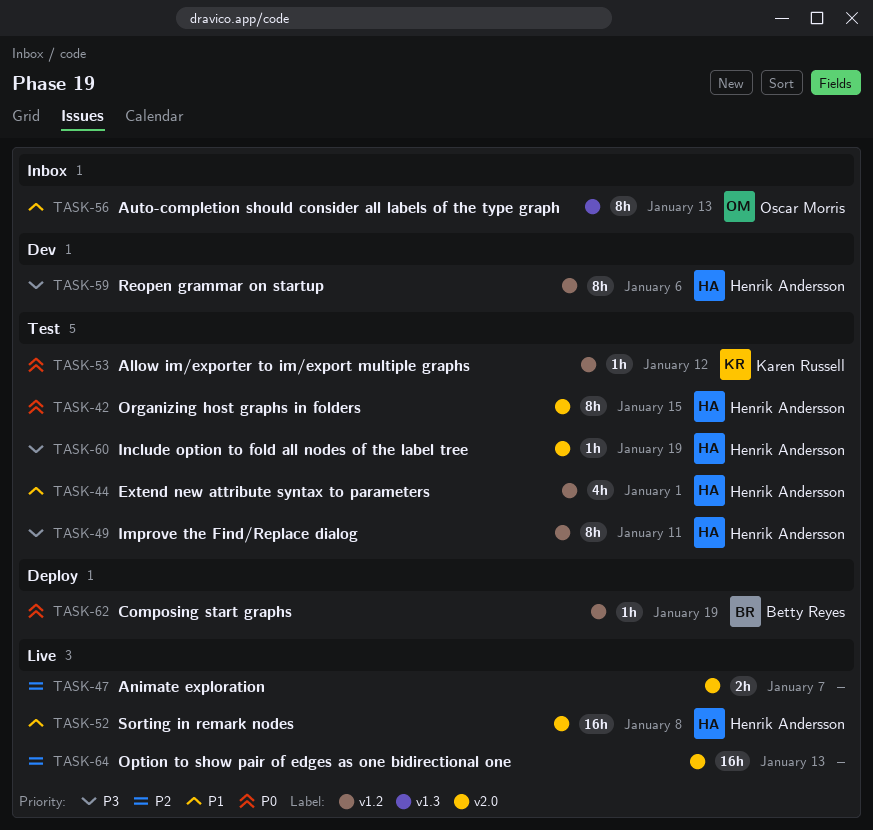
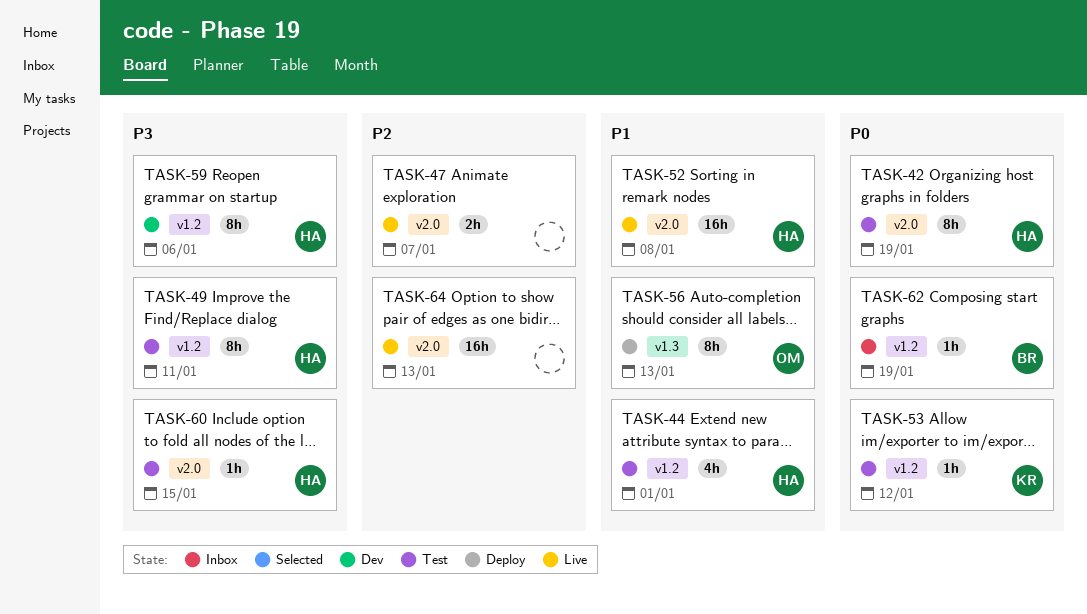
TASK-42, due: Jan 15 -> Jan 19
TASK-56, status: Inbox -> Deploy
TASK-60, due: Jan 19 -> Jan 15
TASK-62, status: Deploy -> Inbox

